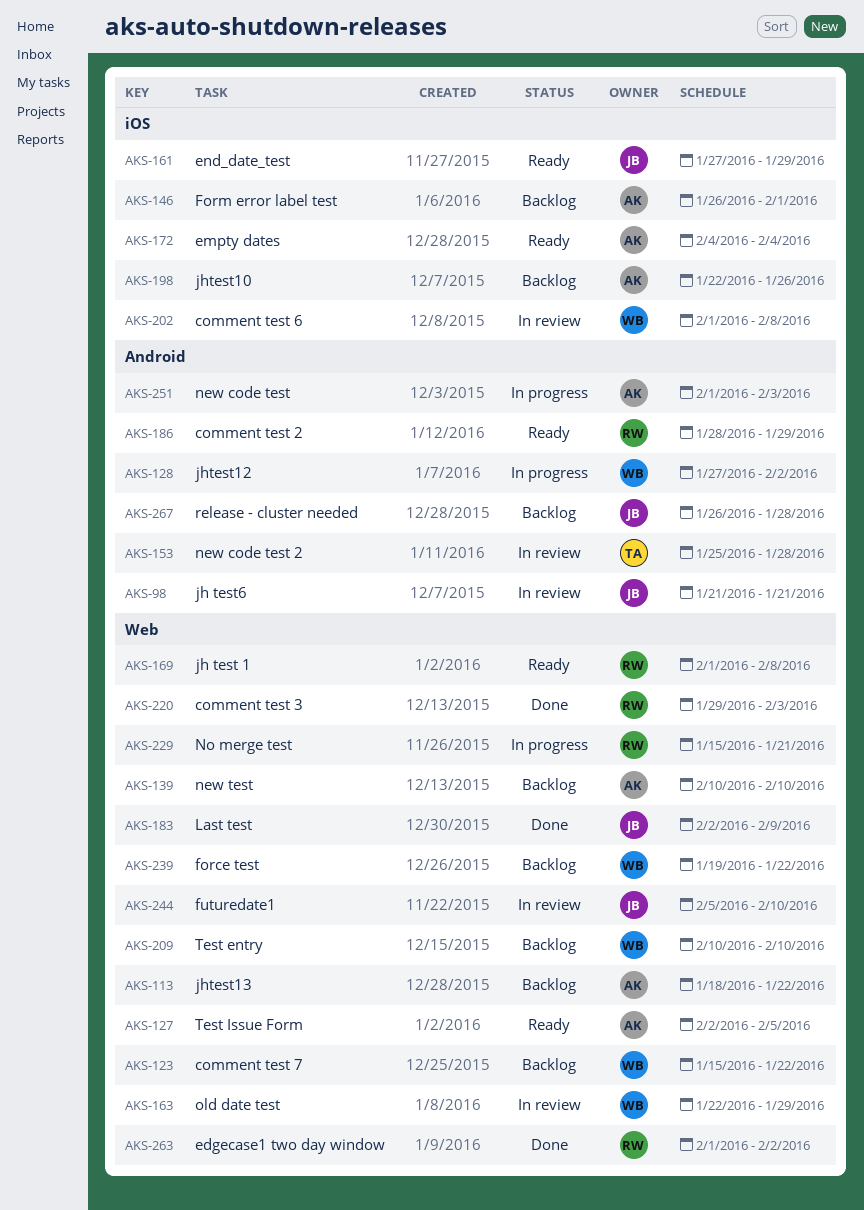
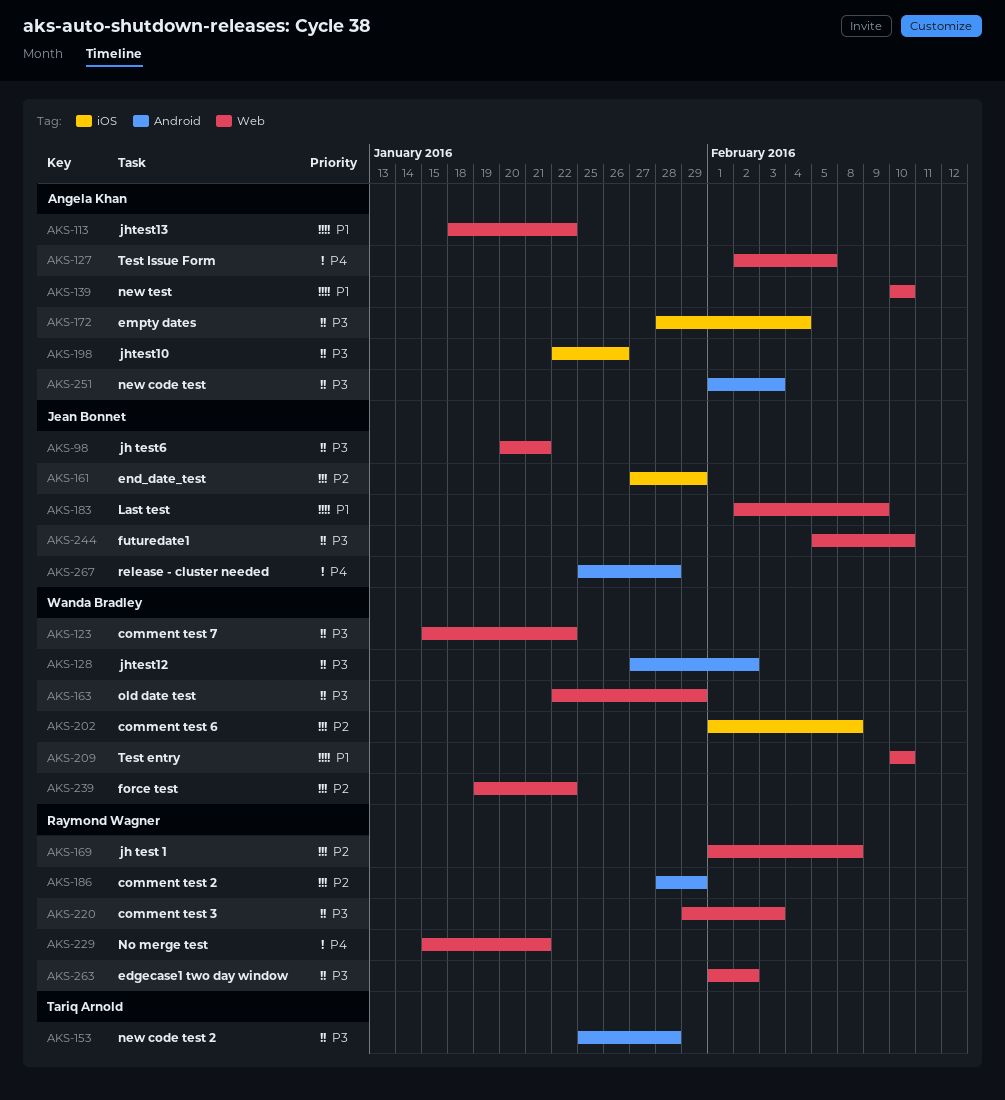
AKS-98, label: Android -> Web
AKS-98, start: Jan 21 -> Jan 20
AKS-146: present -> none
AKS-172, start: Feb 4 -> Jan 28
AKS-267, start: Jan 26 -> Jan 25

